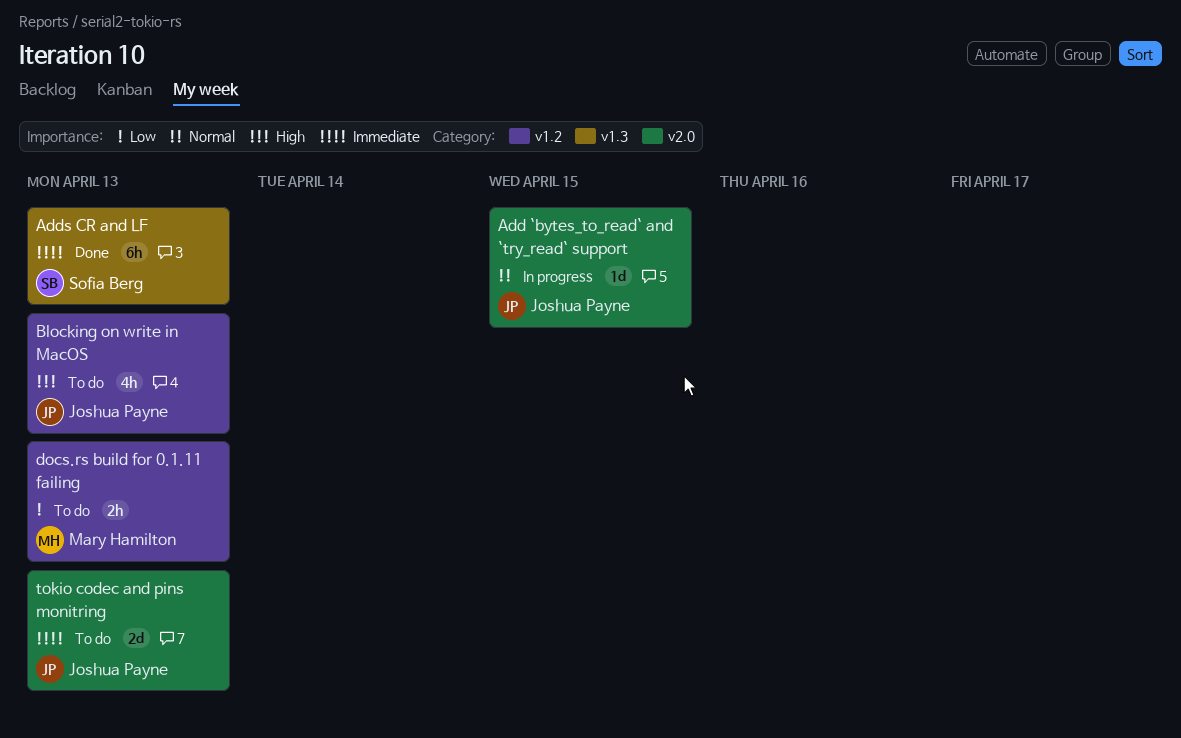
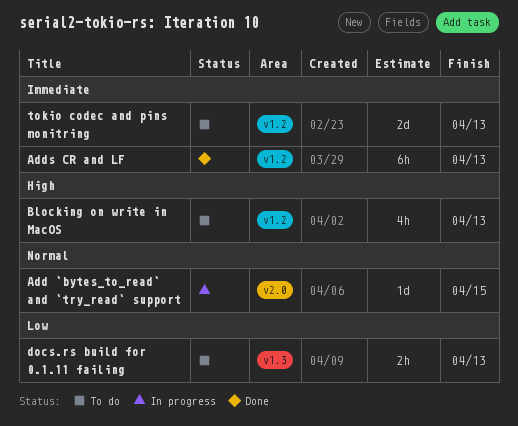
Adds CR and LF, label: v1.3 -> v1.2
docs.rs build for 0.1.11 failing, label: v1.2 -> v1.3
tokio codec and pins monitring, label: v2.0 -> v1.2

